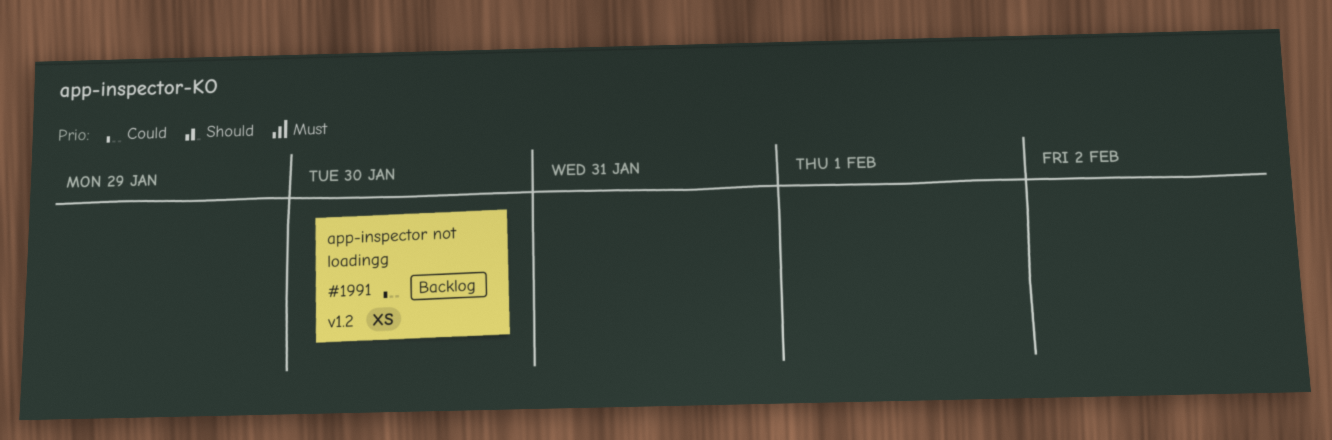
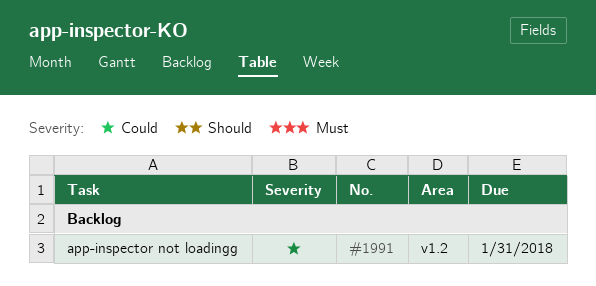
#1991, due: Jan 30 -> Jan 31

